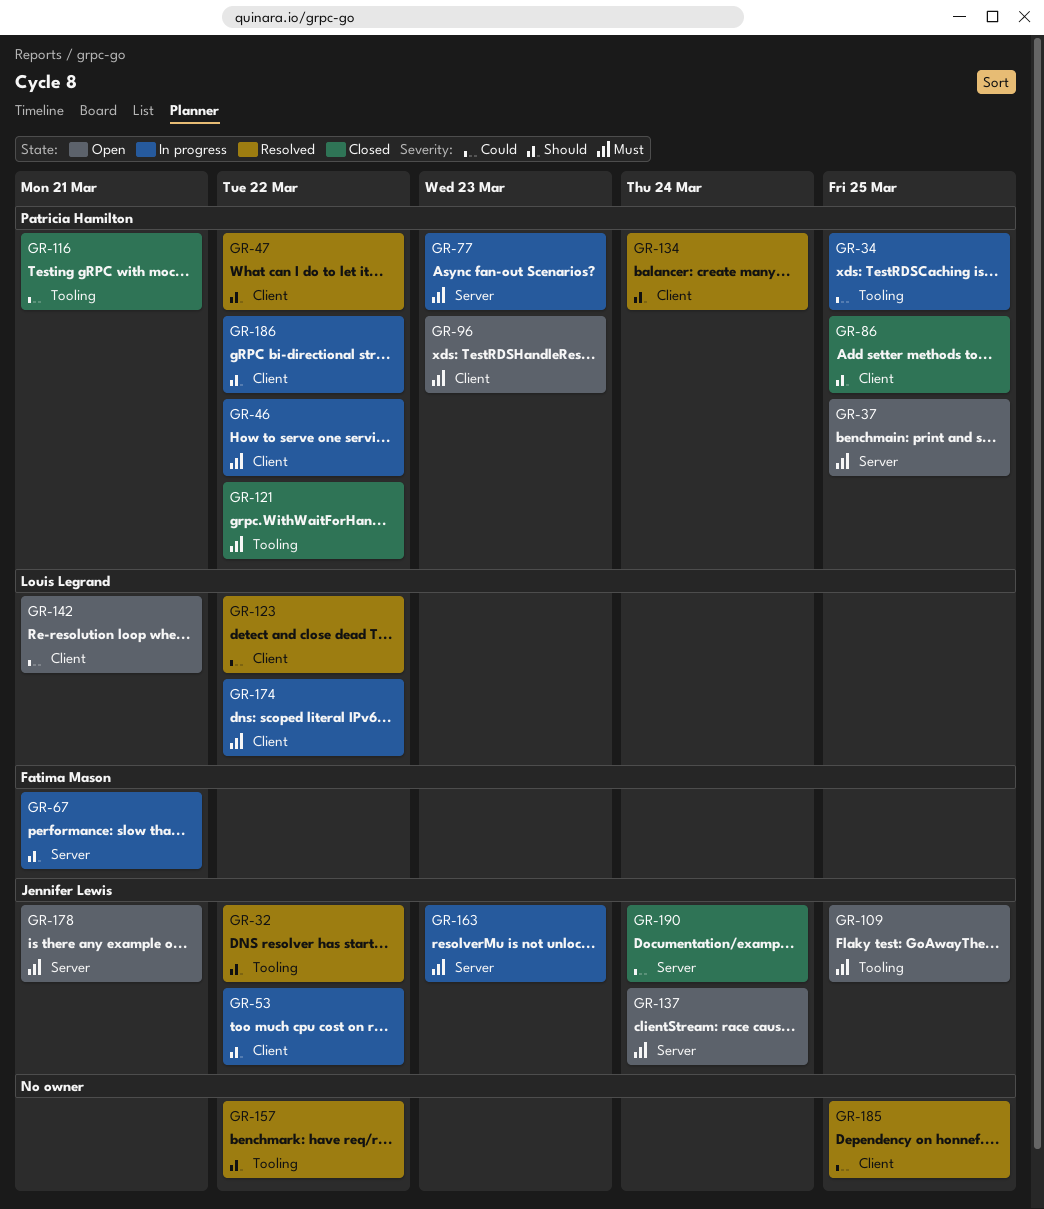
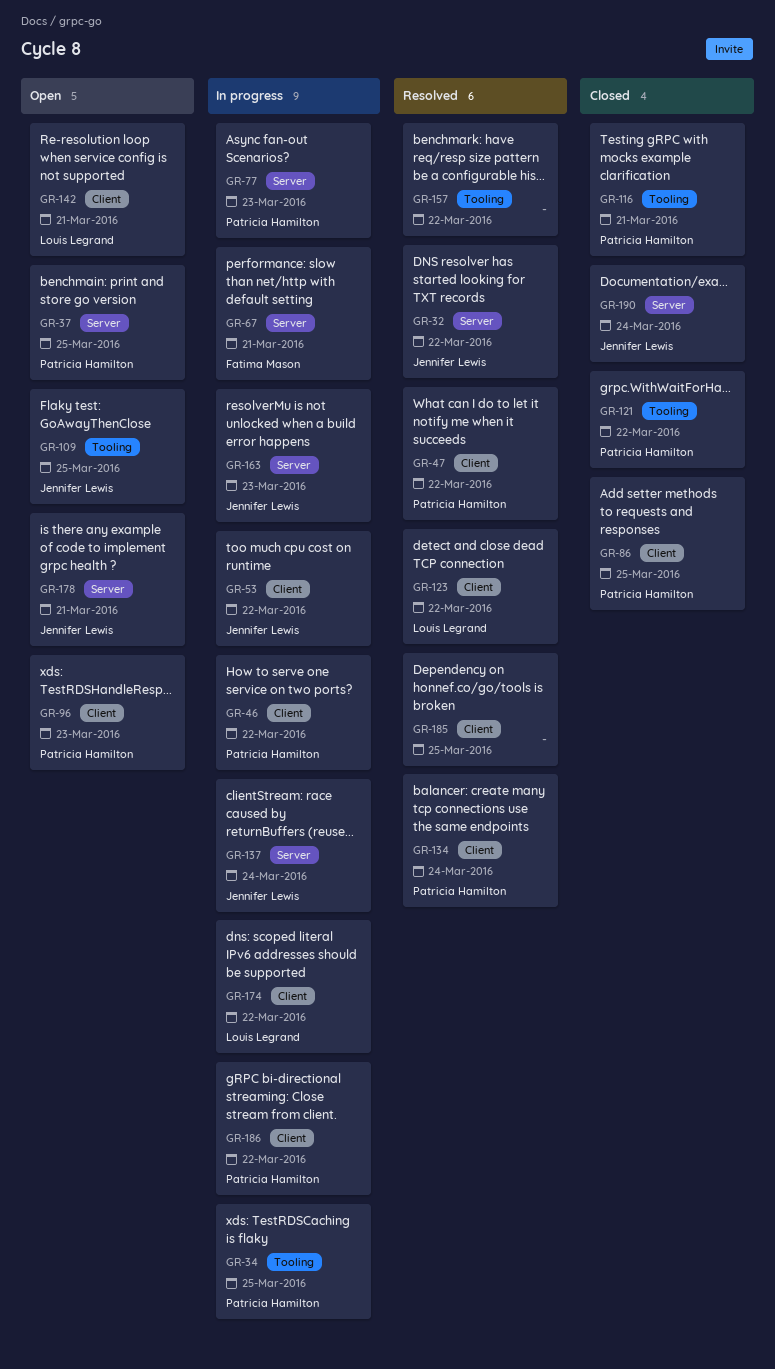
GR-32, label: Tooling -> Server
GR-137, status: Open -> In progress

